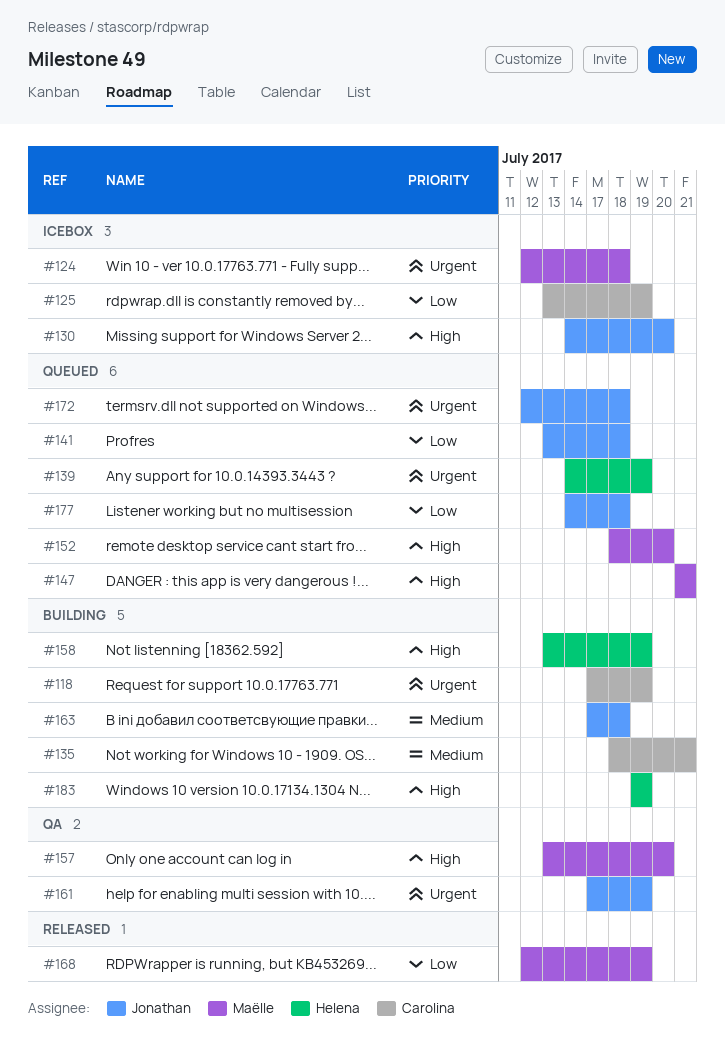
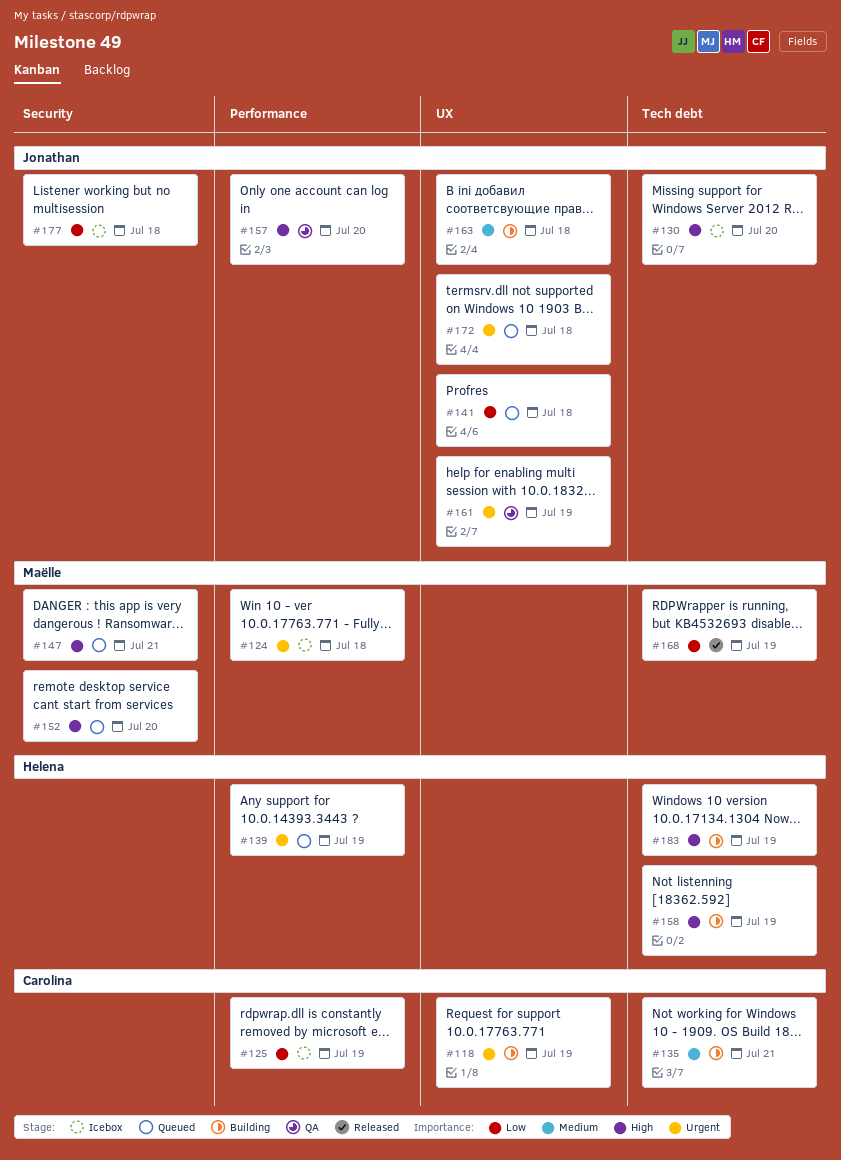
#157, owner: Maëlle -> Jonathan
#177, status: Queued -> Icebox

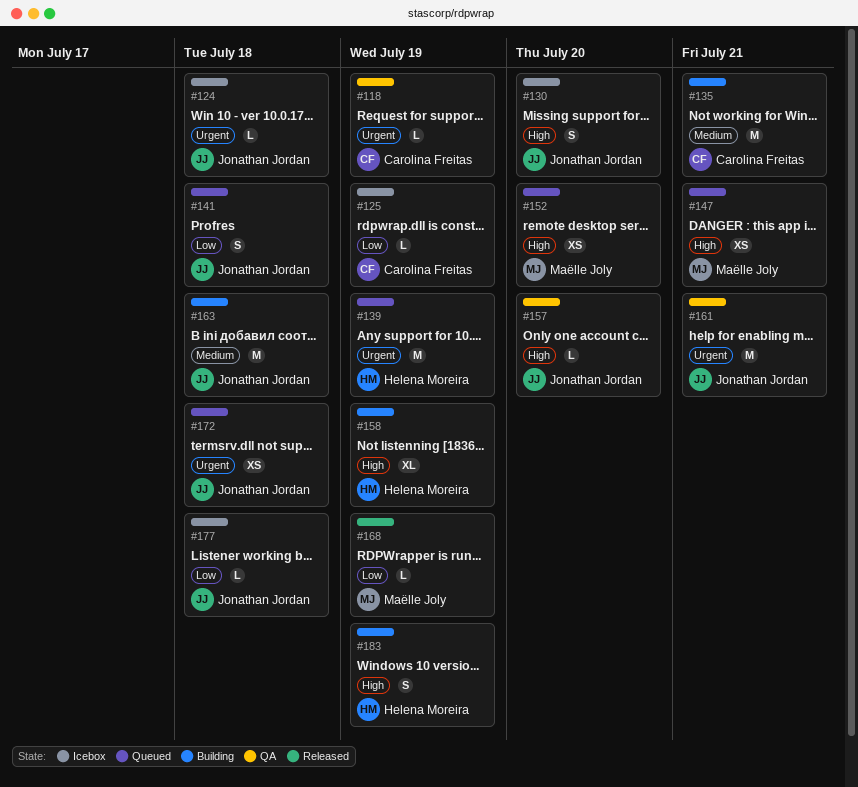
#118, status: Building -> QA
#124, owner: Maëlle Joly -> Jonathan Jordan
#161, due: Jul 19 -> Jul 21

